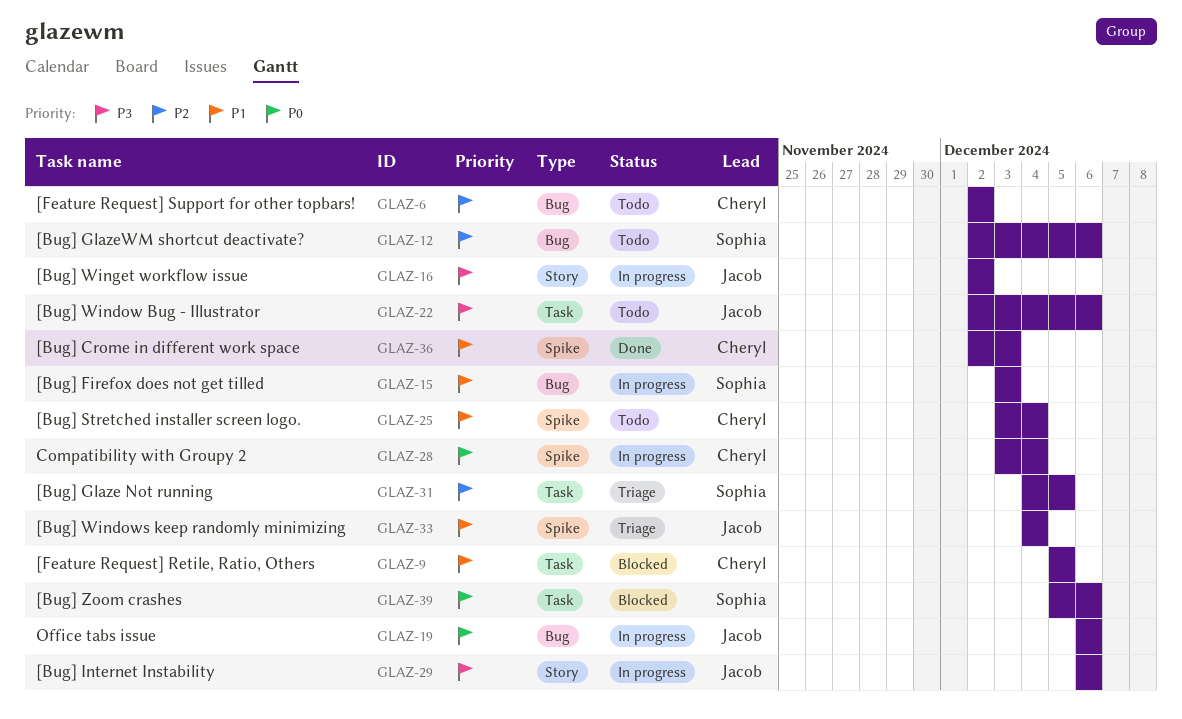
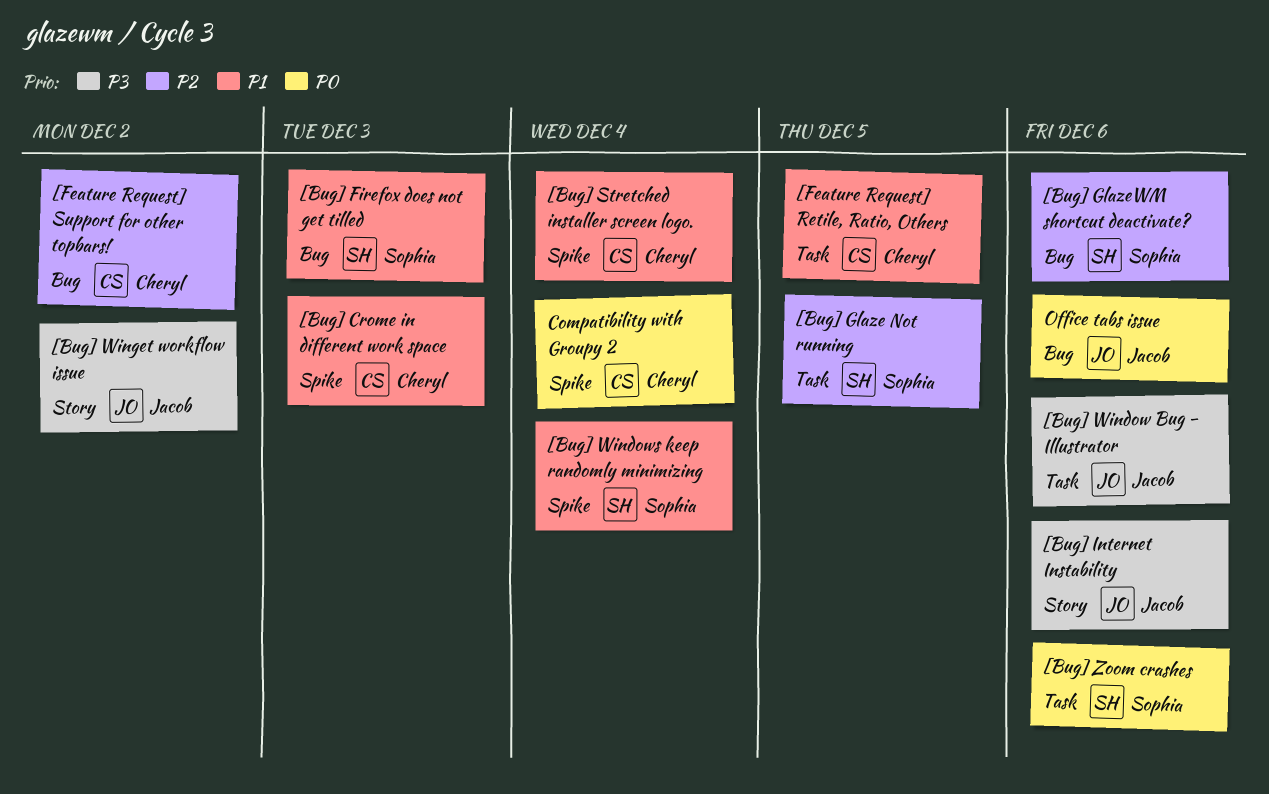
[Bug] Windows keep randomly minimizing, owner: Jacob -> Sophia

